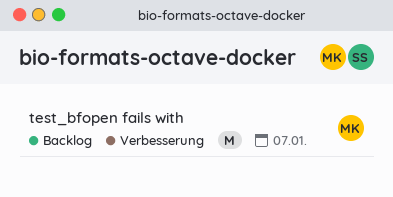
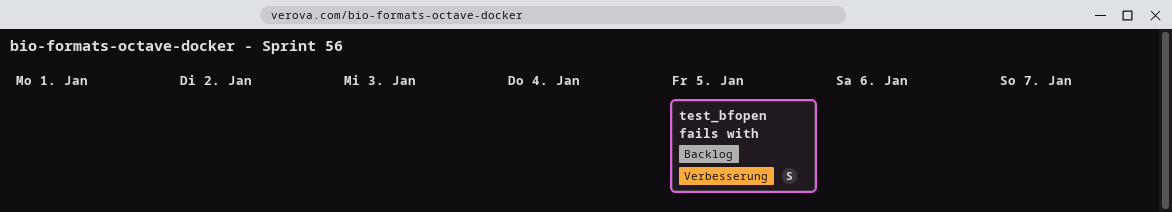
test_bfopen fails with, estimate: M -> S
test_bfopen fails with, due: Jan 7 -> Jan 5

